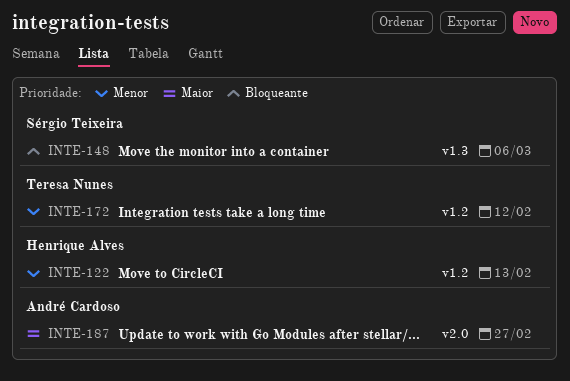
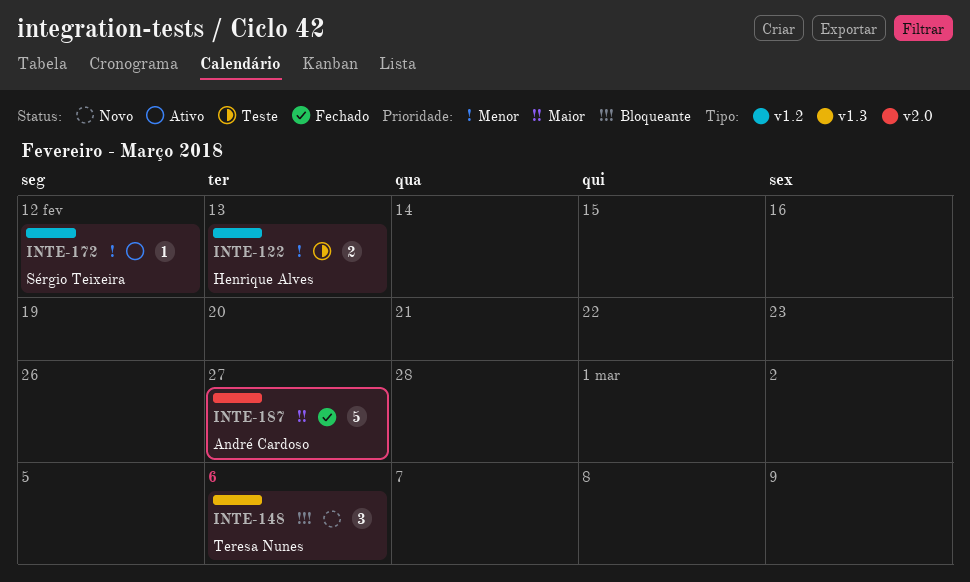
INTE-148, owner: Sérgio Teixeira -> Teresa Nunes
INTE-172, owner: Teresa Nunes -> Sérgio Teixeira

